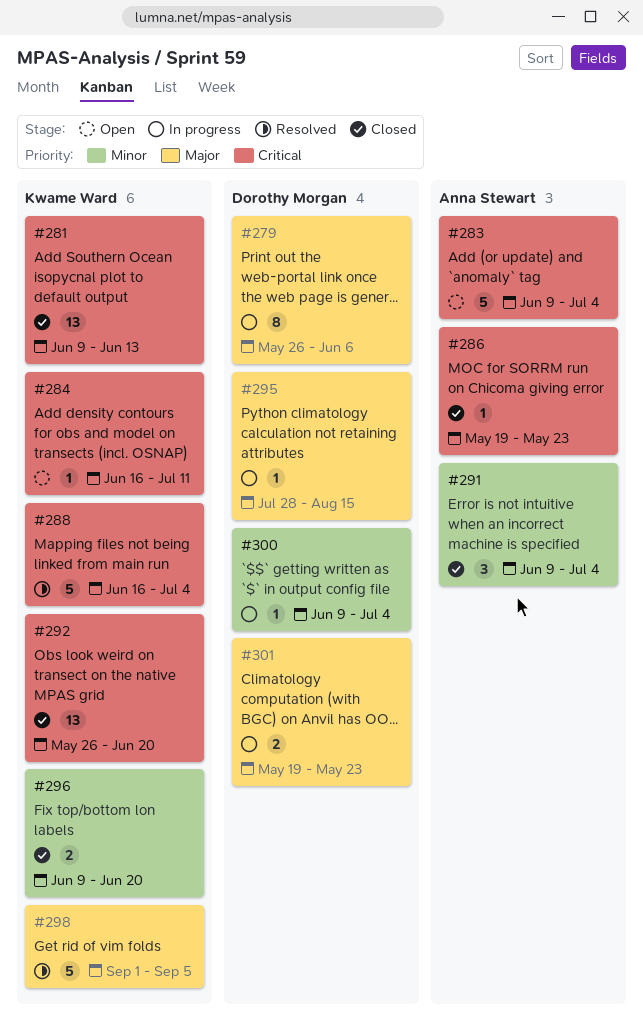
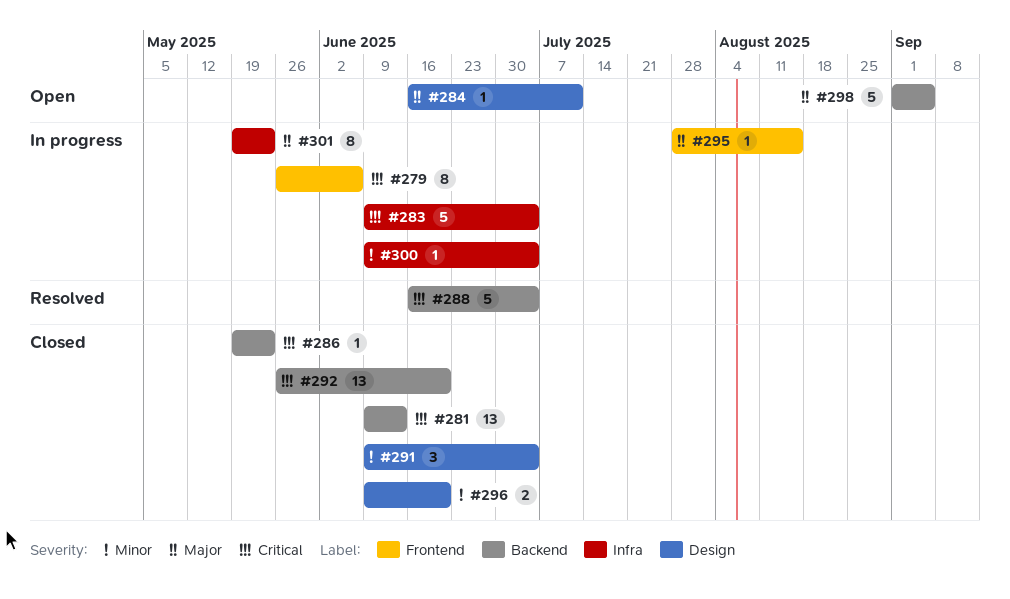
#279, priority: Major -> Critical
#283, status: Open -> In progress
#284, priority: Critical -> Major
#298, status: Resolved -> Open
#301, estimate: 2 -> 8

